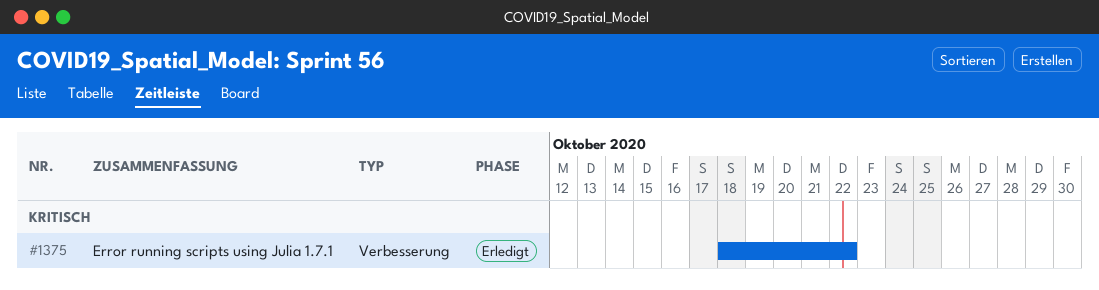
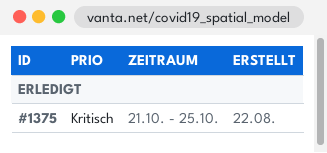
#1375, start: Oct 18 -> Oct 21
#1375, due: Oct 22 -> Oct 25

